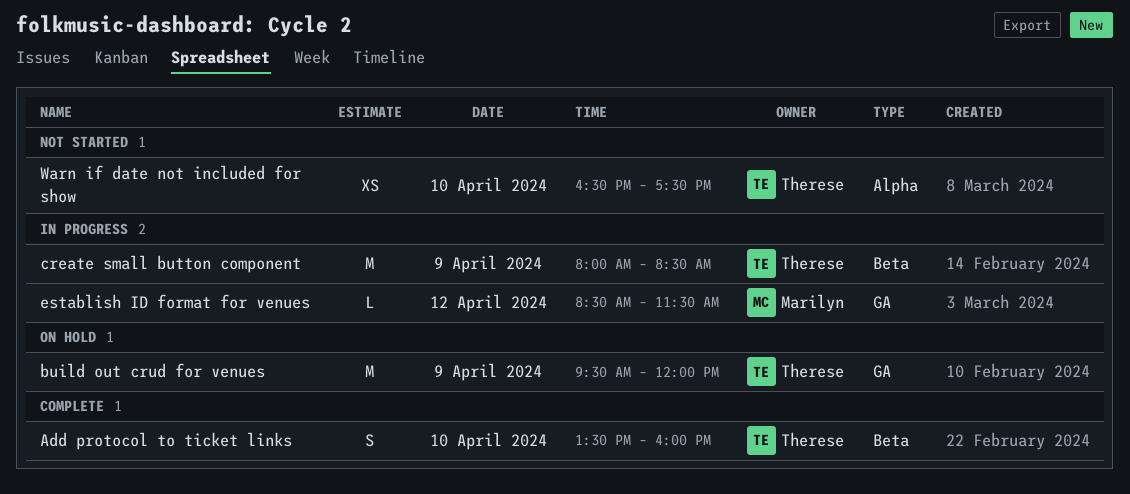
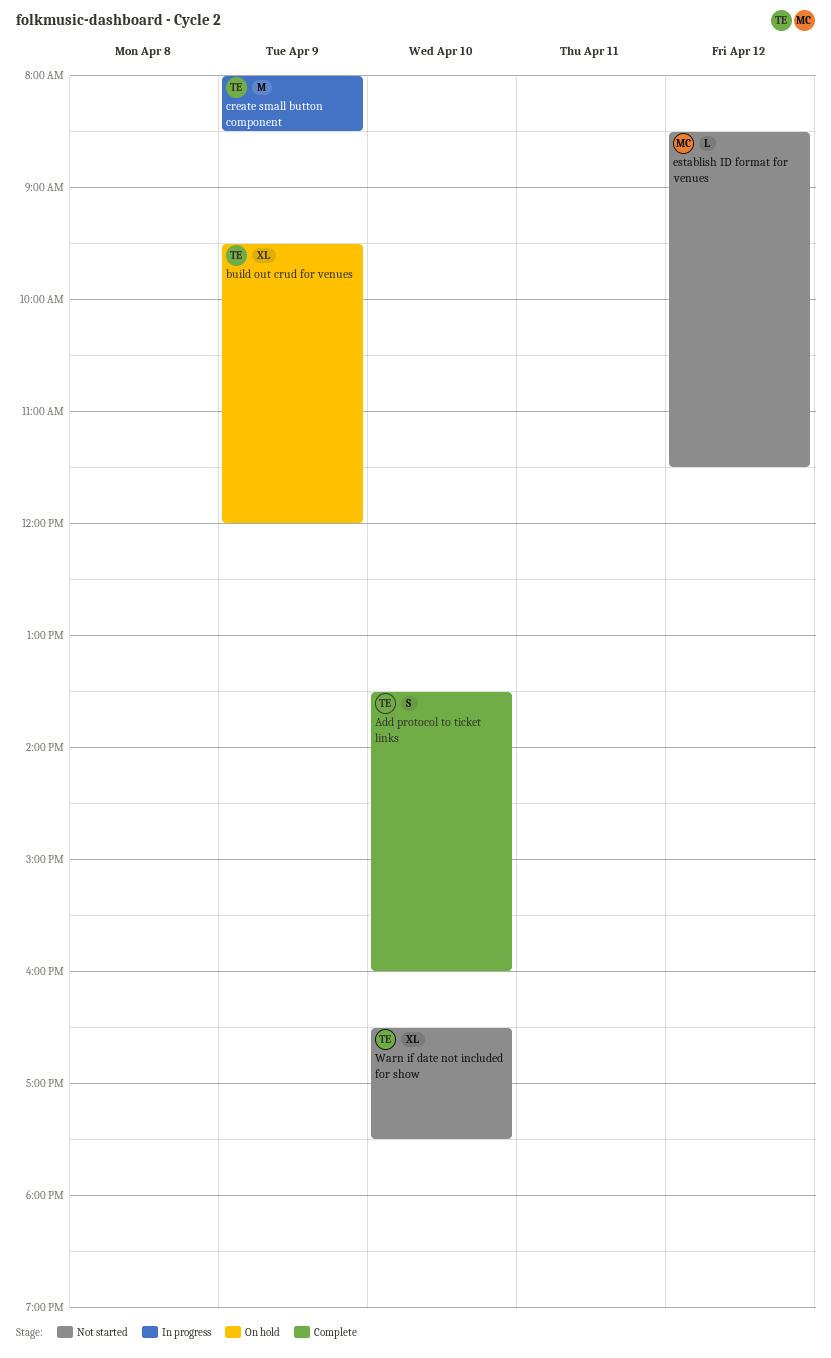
build out crud for venues, estimate: M -> XL
establish ID format for venues, status: In progress -> Not started
Warn if date not included for show, estimate: XS -> XL

